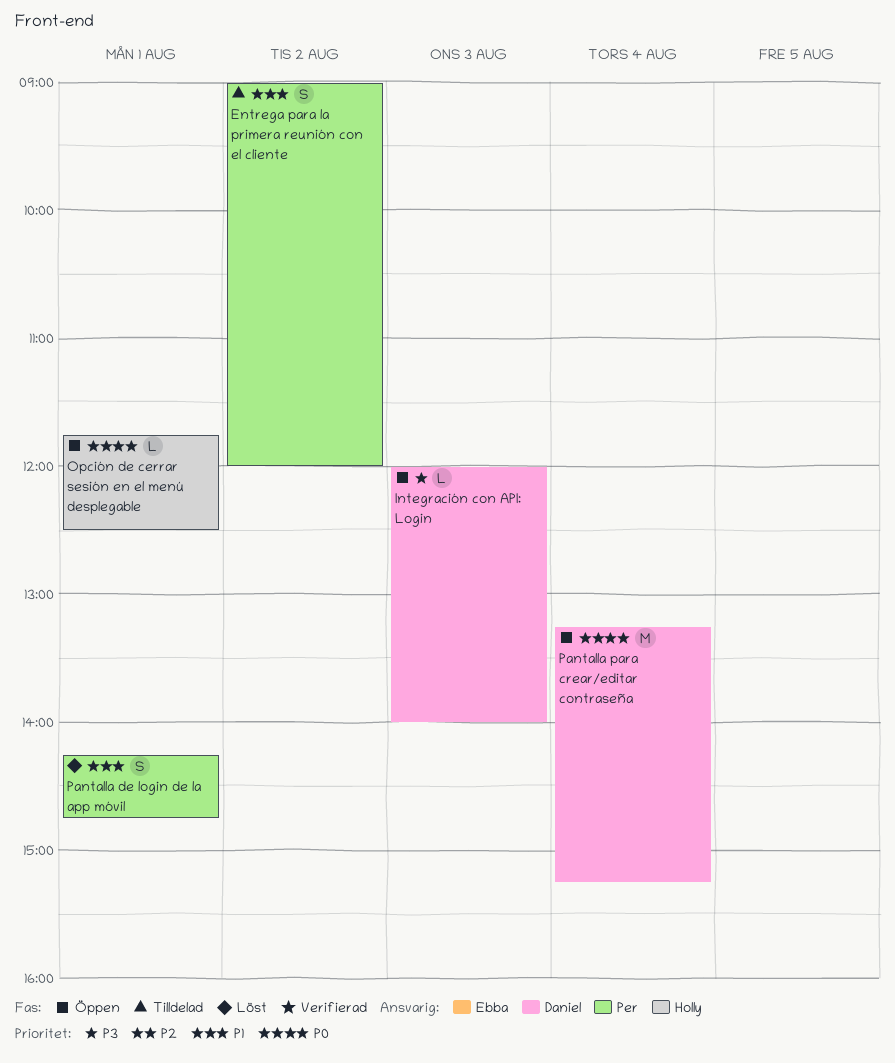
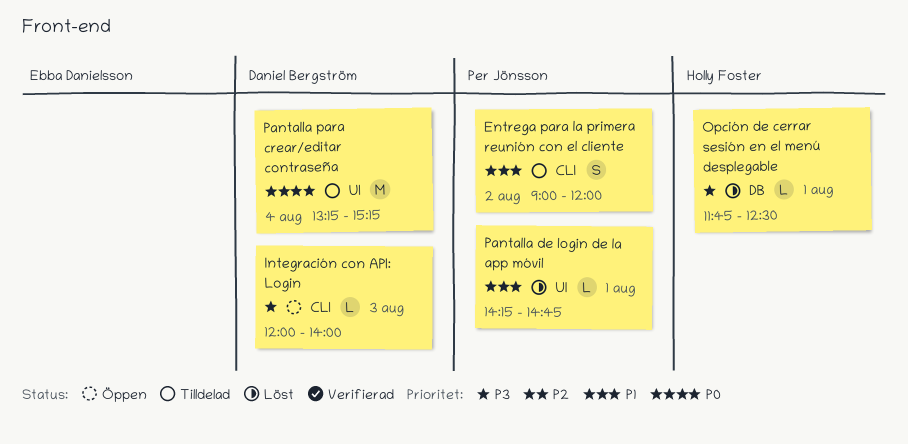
Opción de cerrar sesión en el menú desplegable, status: Öppen -> Löst
Opción de cerrar sesión en el menú desplegable, priority: P0 -> P3
Pantalla de login de la app móvil, estimate: S -> L
Pantalla para crear/editar contraseña, status: Öppen -> Tilldelad

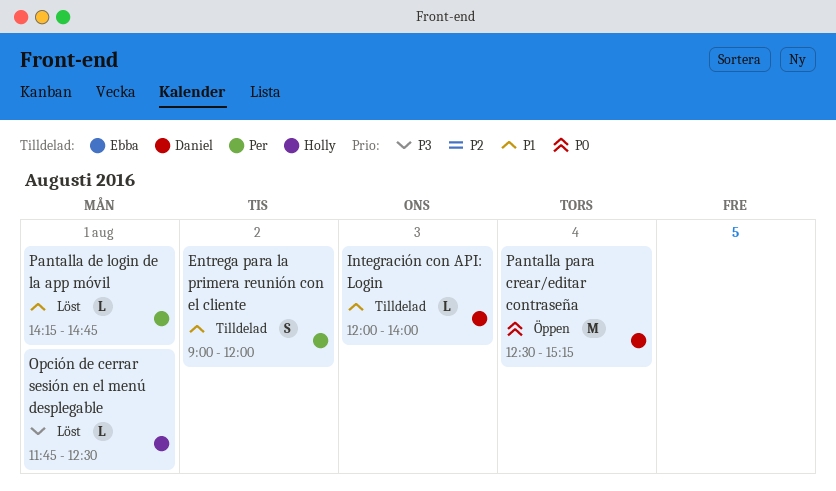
Integración con API: Login, status: Öppen -> Tilldelad
Integración con API: Login, priority: P3 -> P1
Pantalla para crear/editar contraseña, status: Tilldelad -> Öppen
Pantalla para crear/editar contraseña, begins: 13:15 -> 12:30

